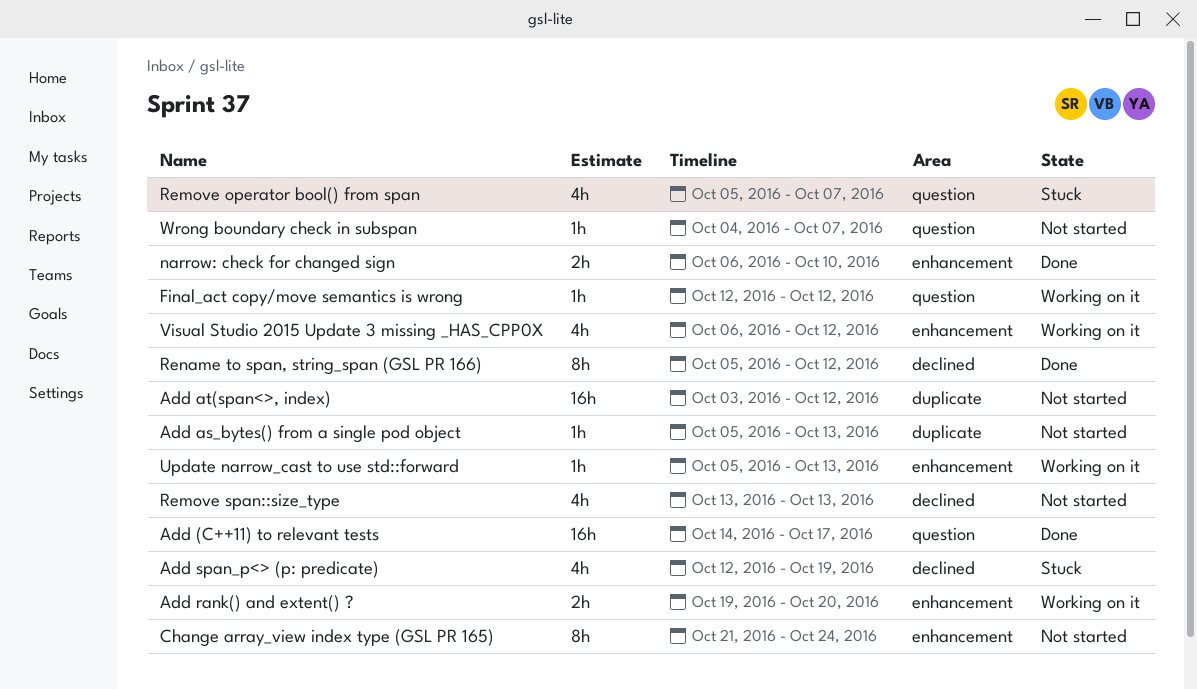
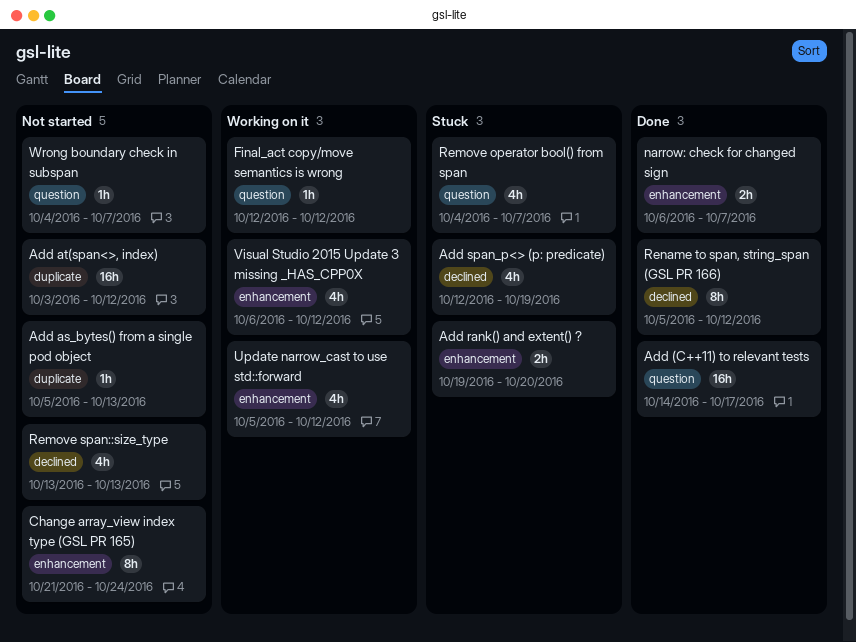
Add rank() and extent() ?, status: Working on it -> Stuck
narrow: check for changed sign, due: Oct 10 -> Oct 7
Remove operator bool() from span, start: Oct 5 -> Oct 4
Update narrow_cast to use std::forward, estimate: 1h -> 4h
Update narrow_cast to use std::forward, due: Oct 13 -> Oct 12

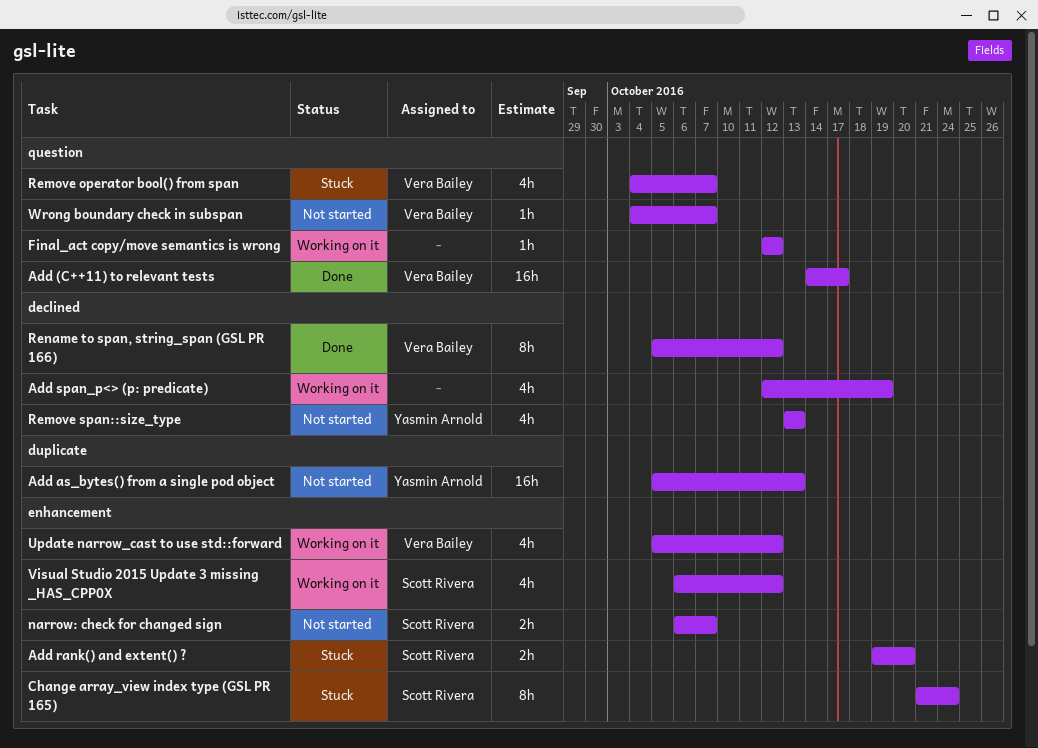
Add as_bytes() from a single pod object, estimate: 1h -> 16h
Add at(span<>, index): present -> none
Add span_p<> (p: predicate), status: Stuck -> Working on it
Change array_view index type (GSL PR 165), status: Not started -> Stuck
narrow: check for changed sign, status: Done -> Not started

